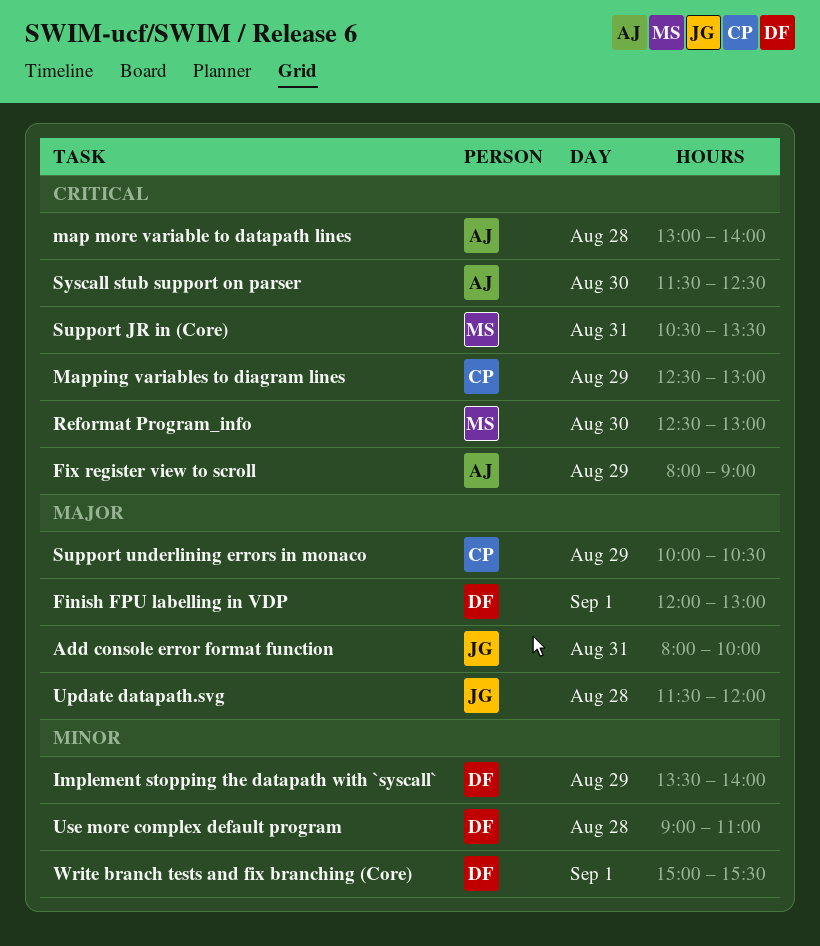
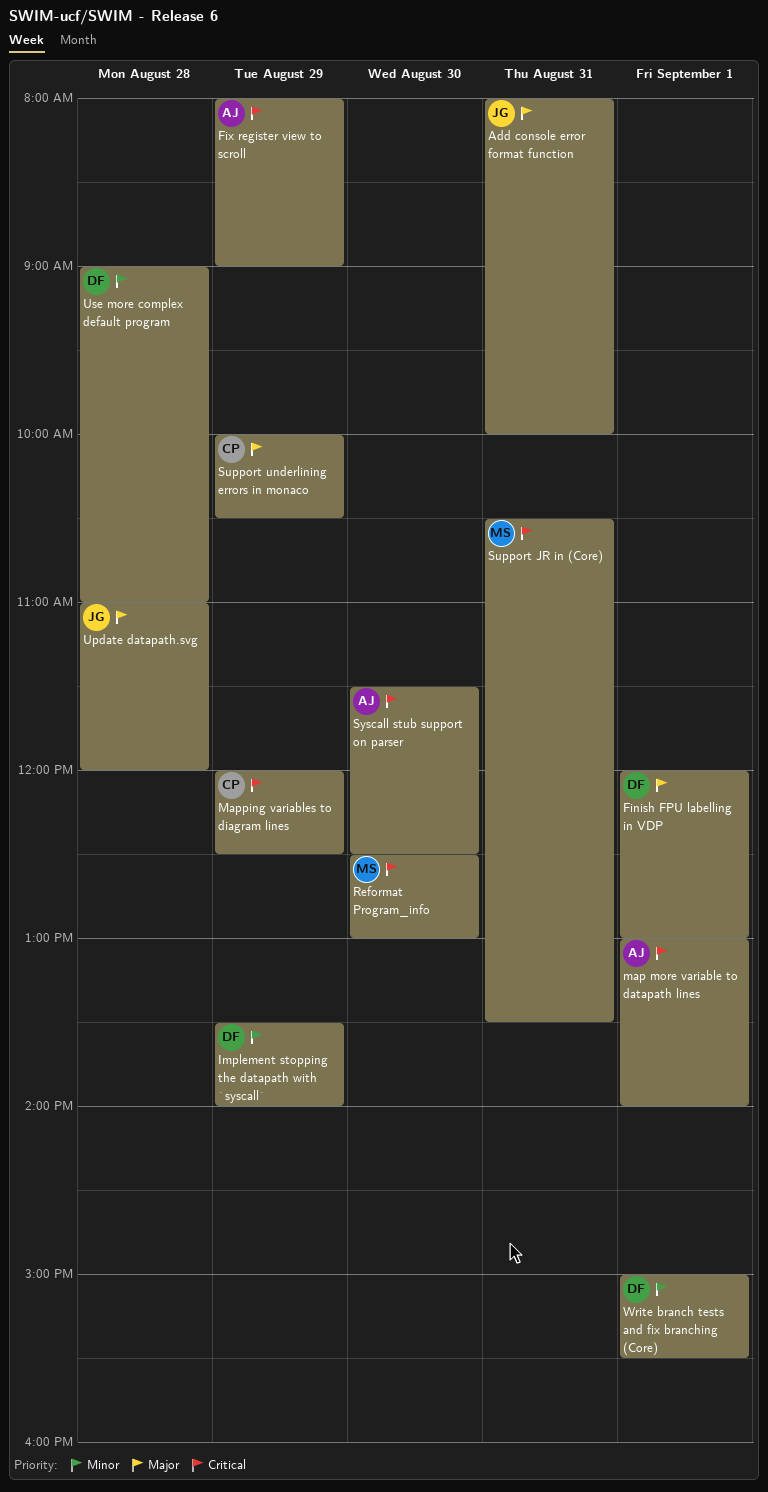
map more variable to datapath lines, day: Aug 28 -> Sep 1
Mapping variables to diagram lines, begins: 12:30 -> 12:00
Mapping variables to diagram lines, ends: 13:00 -> 12:30
Update datapath.svg, begins: 11:30 -> 11:00

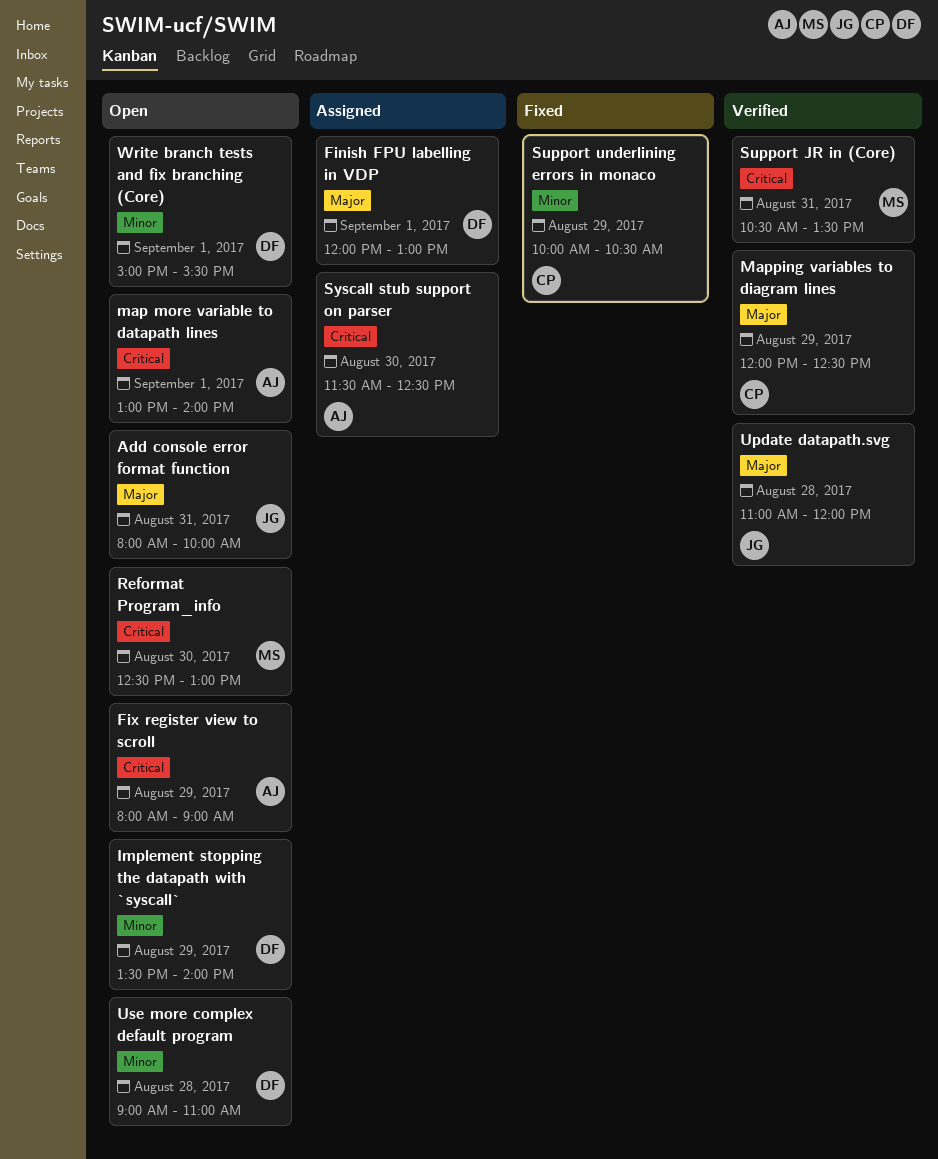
Mapping variables to diagram lines, priority: Critical -> Major
Support underlining errors in monaco, priority: Major -> Minor

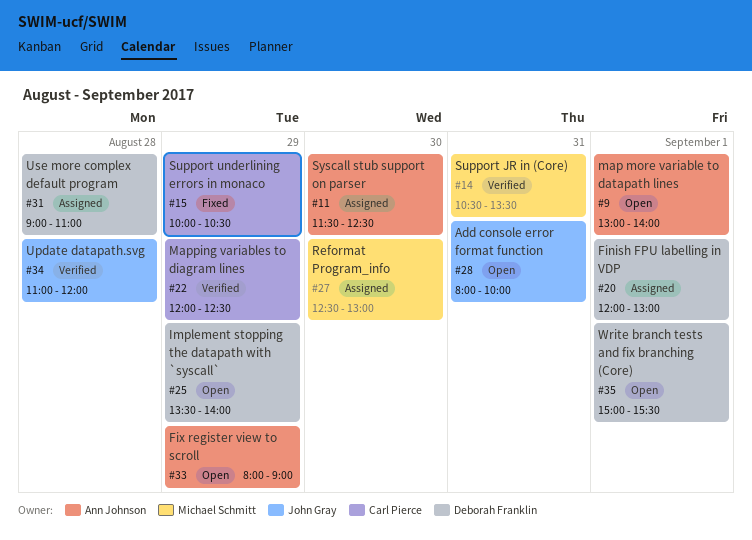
Reformat Program_info, status: Open -> Assigned
Use more complex default program, status: Open -> Assigned

